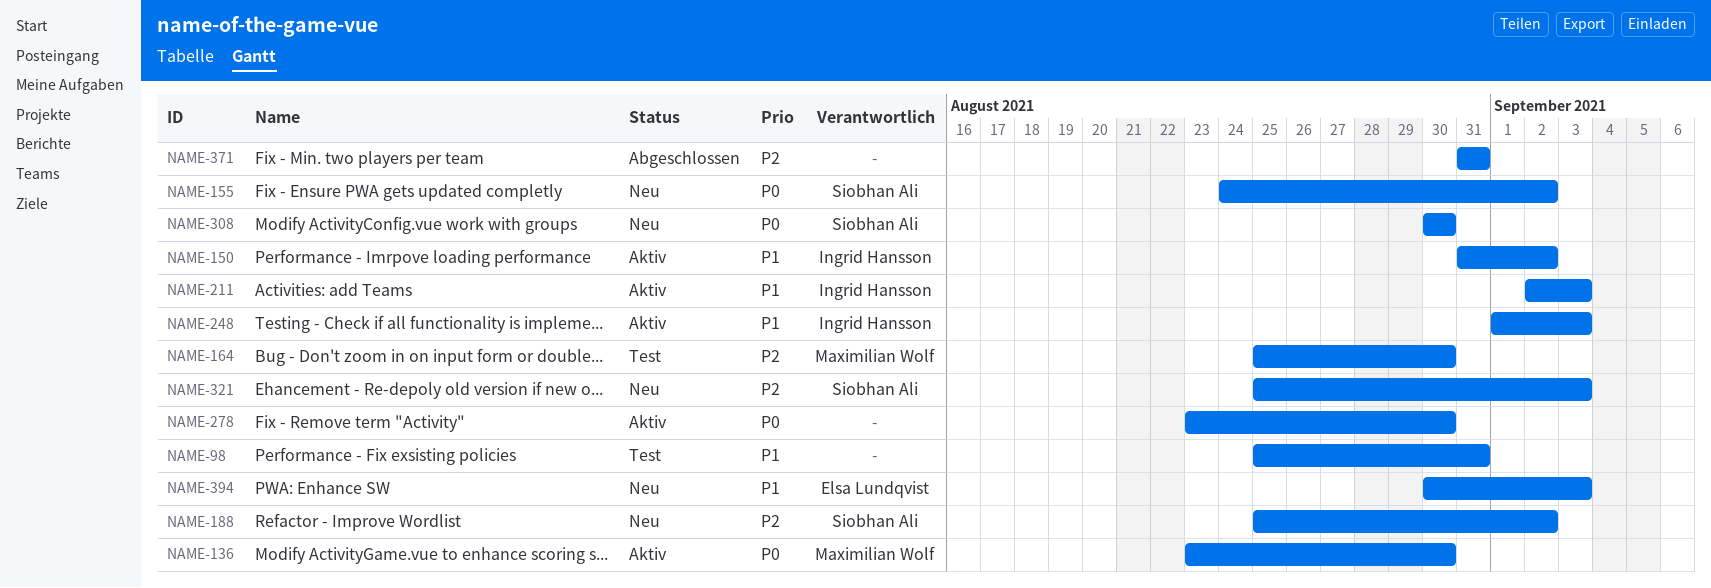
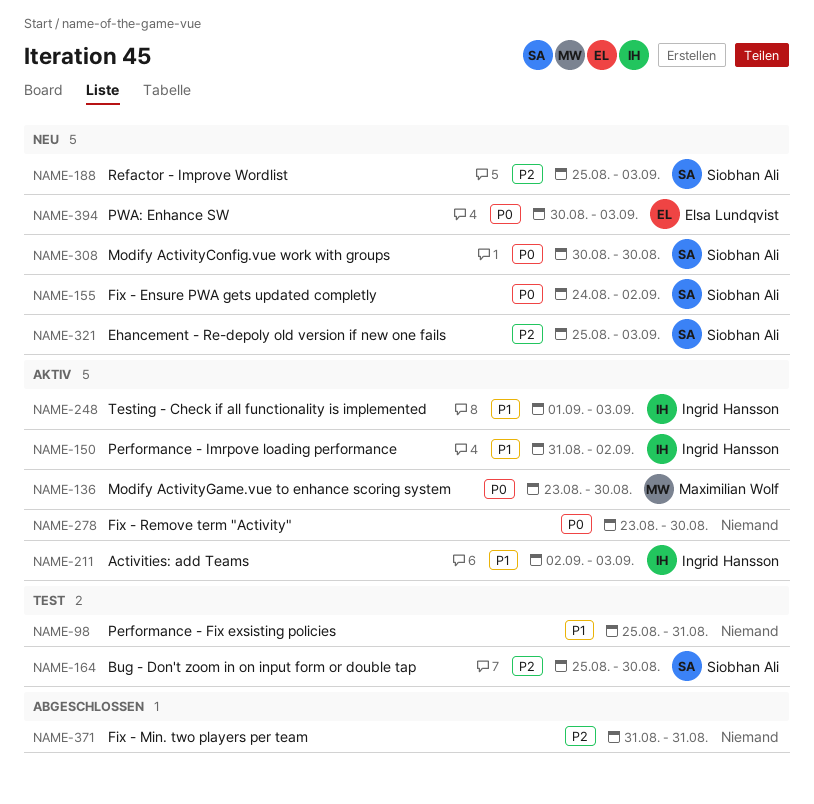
NAME-164, owner: Maximilian Wolf -> Siobhan Ali
NAME-188, due: Sep 2 -> Sep 3
NAME-394, priority: P1 -> P0

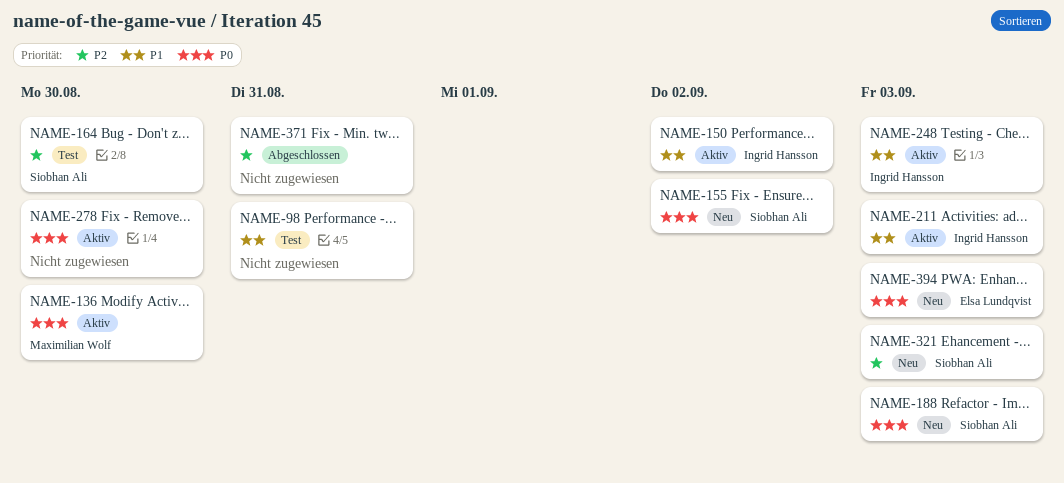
NAME-188, priority: P2 -> P0
NAME-308: present -> none

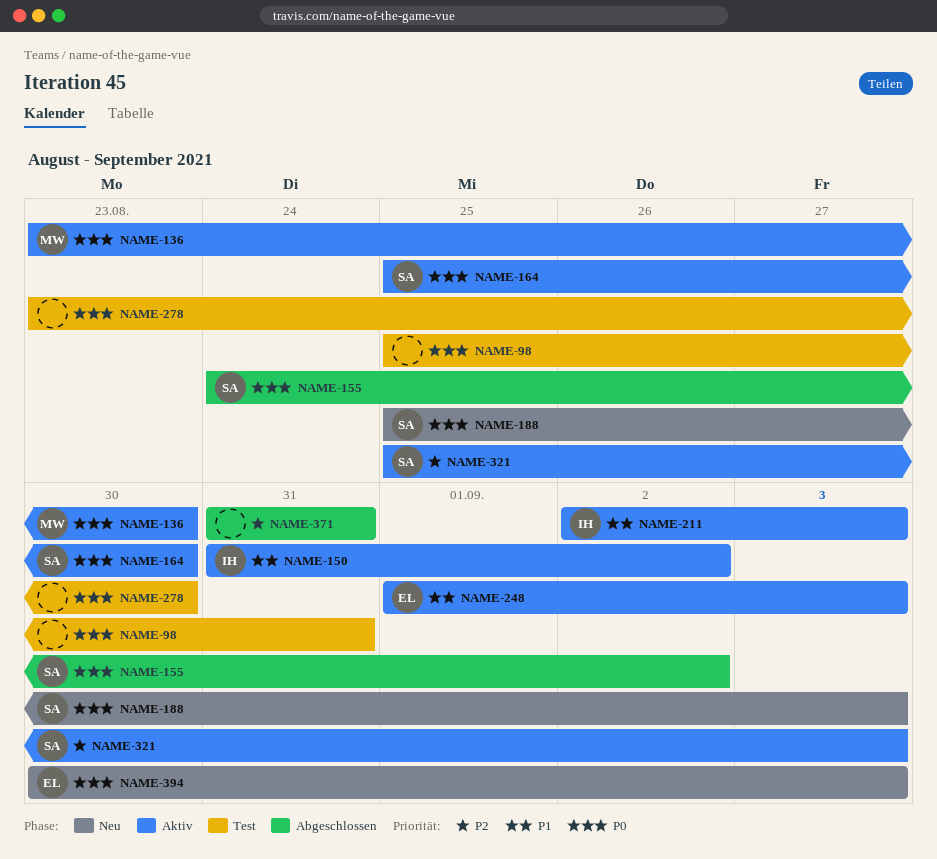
NAME-98, priority: P1 -> P0
NAME-155, status: Neu -> Abgeschlossen
NAME-164, status: Test -> Aktiv
NAME-164, priority: P2 -> P0
NAME-248, owner: Ingrid Hansson -> Elsa Lundqvist
NAME-278, status: Aktiv -> Test
NAME-321, status: Neu -> Aktiv

